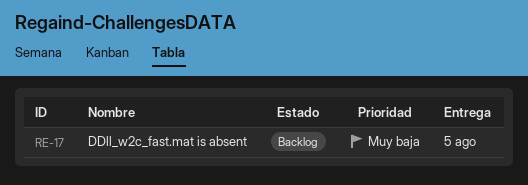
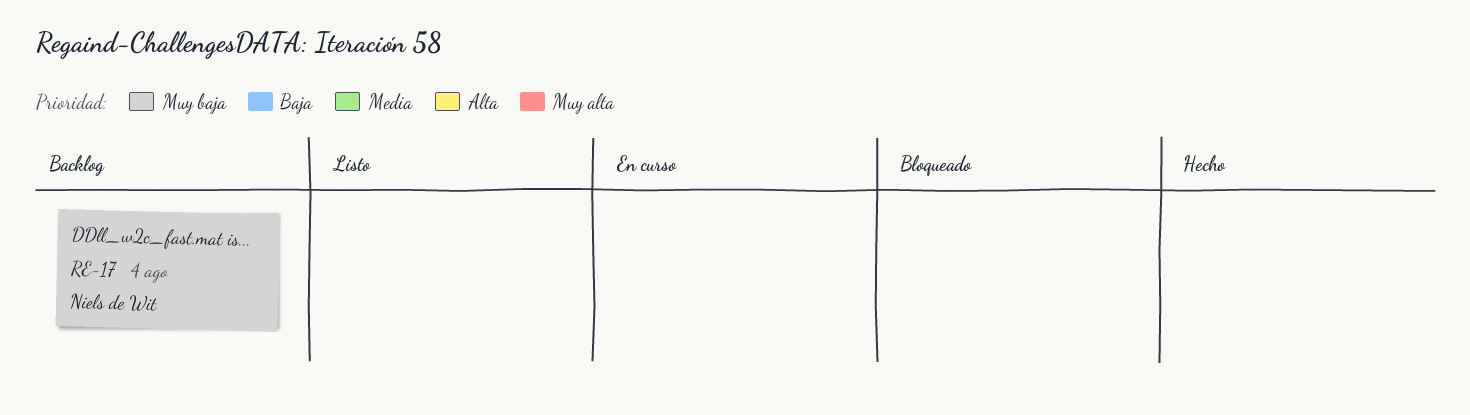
RE-17, due: Aug 5 -> Aug 4

